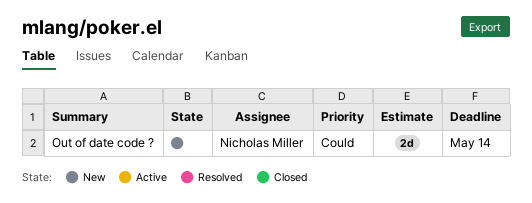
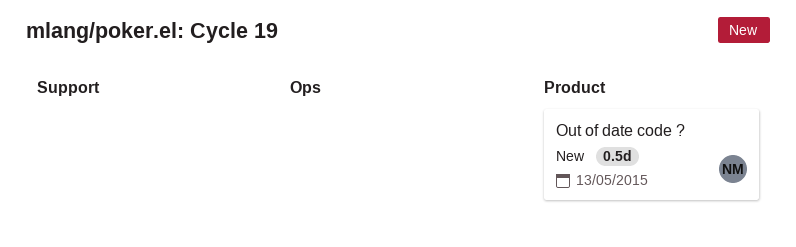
Out of date code ?, estimate: 2d -> 0.5d
Out of date code ?, due: May 14 -> May 13

